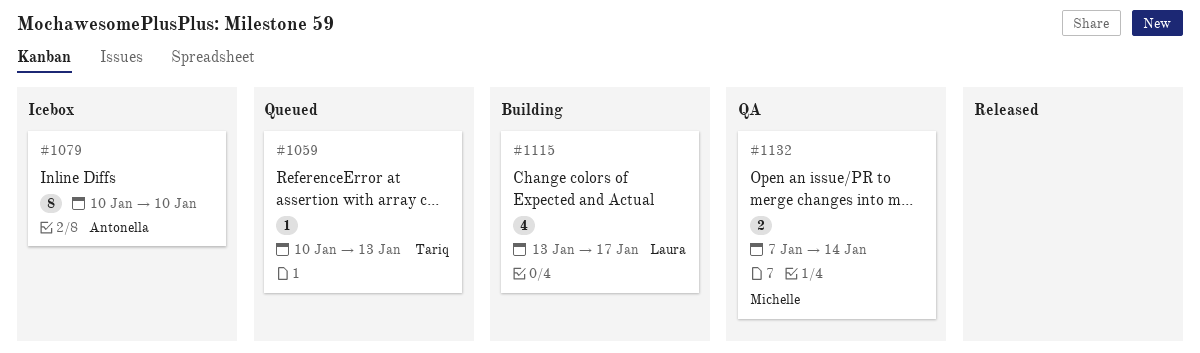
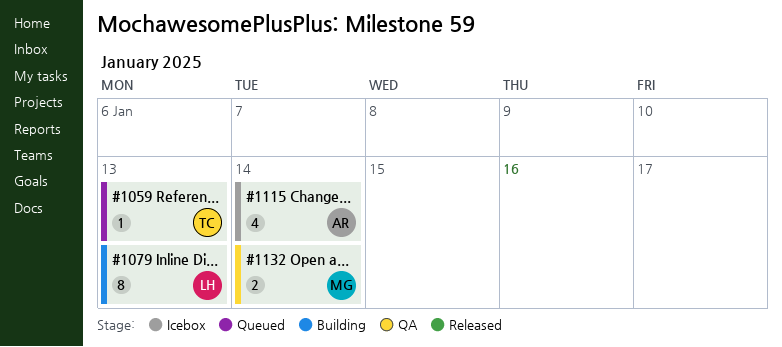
#1079, status: Icebox -> Building
#1079, owner: Antonella -> Laura
#1079, due: Jan 10 -> Jan 13
#1115, status: Building -> Icebox
#1115, owner: Laura -> Antonella
#1115, due: Jan 17 -> Jan 14

